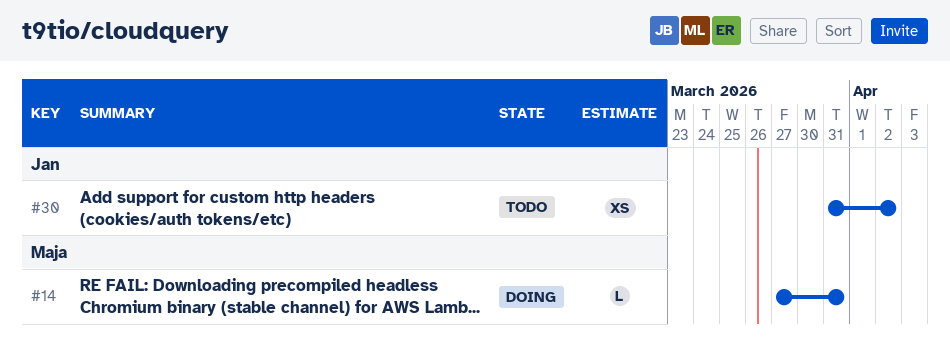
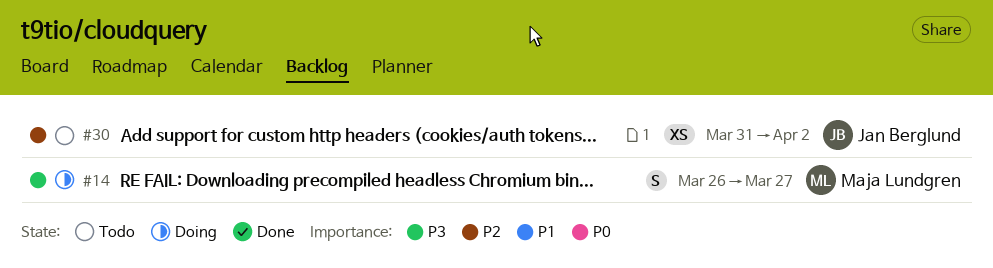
#14, estimate: L -> S
#14, start: Mar 27 -> Mar 26
#14, due: Mar 31 -> Mar 27

